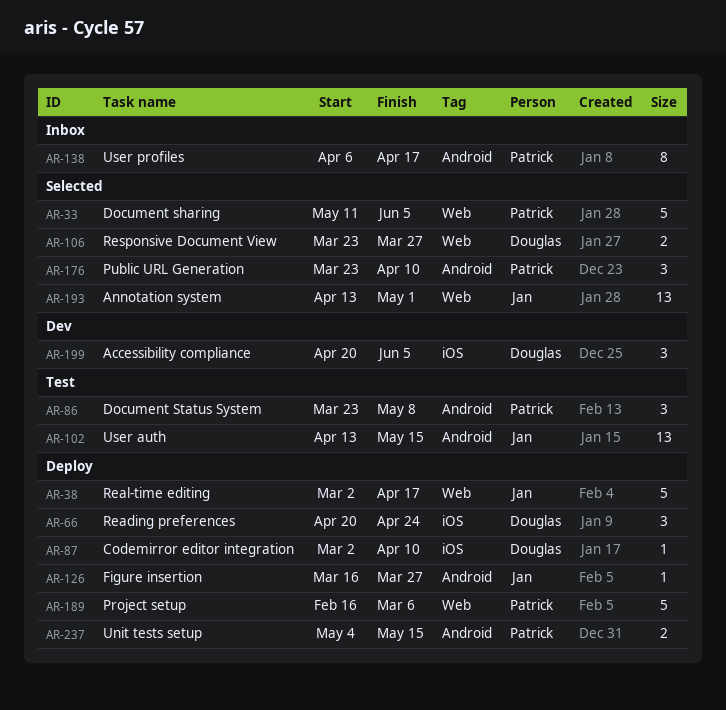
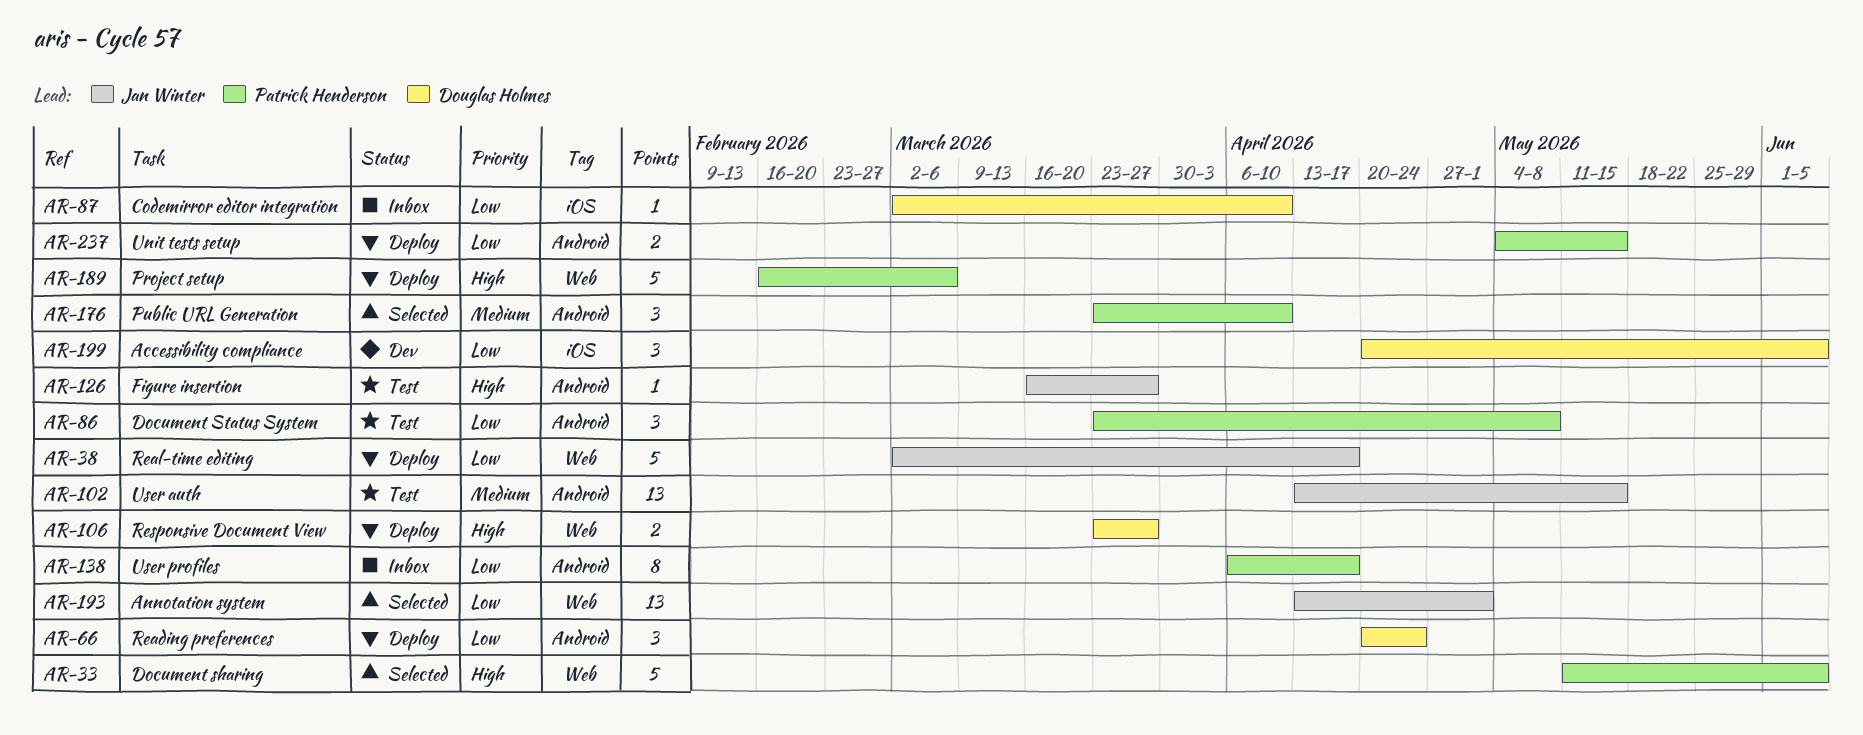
AR-66, label: iOS -> Android
AR-87, status: Deploy -> Inbox
AR-106, status: Selected -> Deploy
AR-126, status: Deploy -> Test

